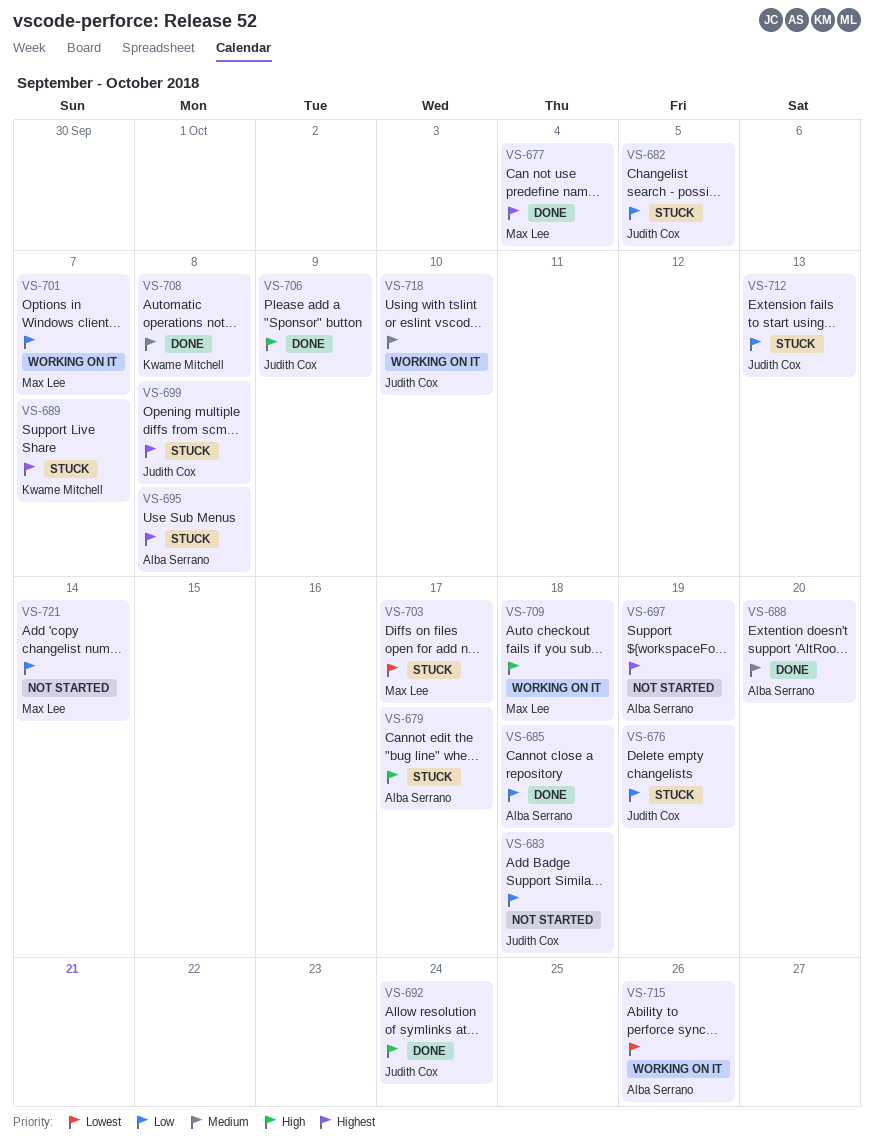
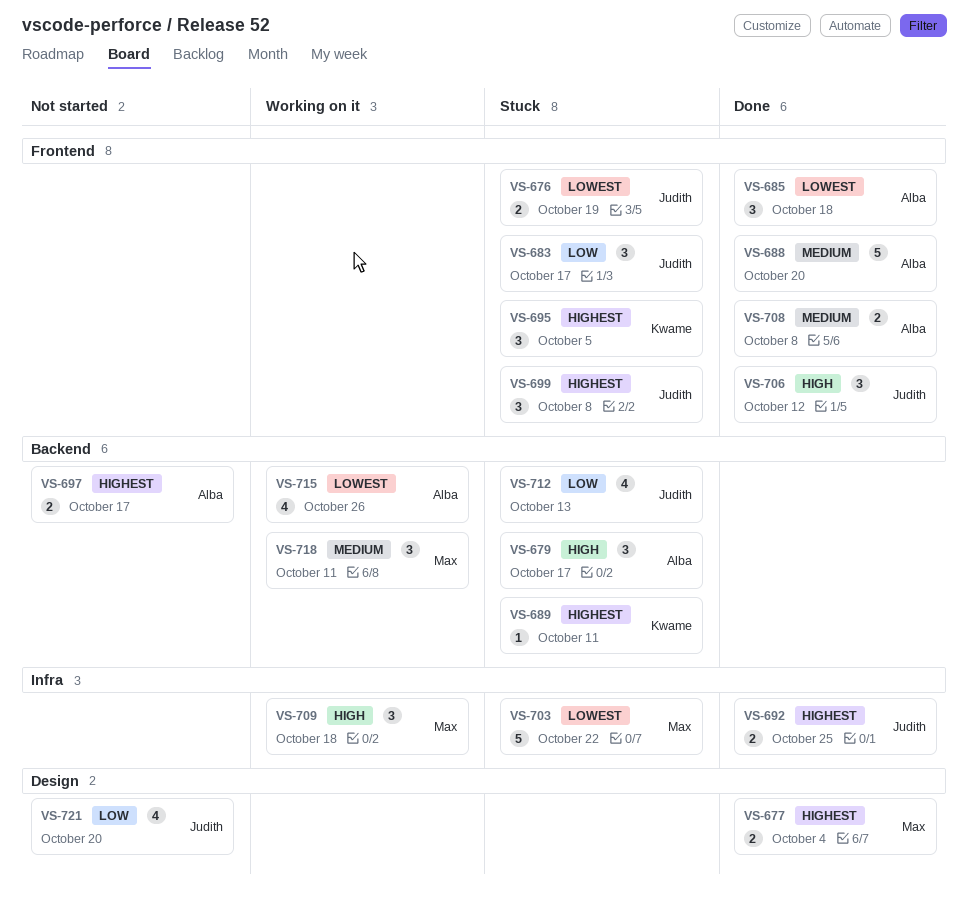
VS-676, priority: Low -> Lowest
VS-682: present -> none
VS-683, status: Not started -> Stuck
VS-683, due: Oct 18 -> Oct 17
VS-685, priority: Low -> Lowest
VS-689, due: Oct 7 -> Oct 11
VS-692, priority: High -> Highest
VS-692, due: Oct 24 -> Oct 25
VS-695, owner: Alba Serrano -> Kwame Mitchell
VS-695, due: Oct 8 -> Oct 5
VS-697, due: Oct 19 -> Oct 17
VS-701: present -> none
VS-703, due: Oct 17 -> Oct 22
VS-706, due: Oct 9 -> Oct 12
VS-708, owner: Kwame Mitchell -> Alba Serrano
VS-718, owner: Judith Cox -> Max Lee
VS-718, due: Oct 10 -> Oct 11
VS-721, owner: Max Lee -> Judith Cox
VS-721, due: Oct 14 -> Oct 20

